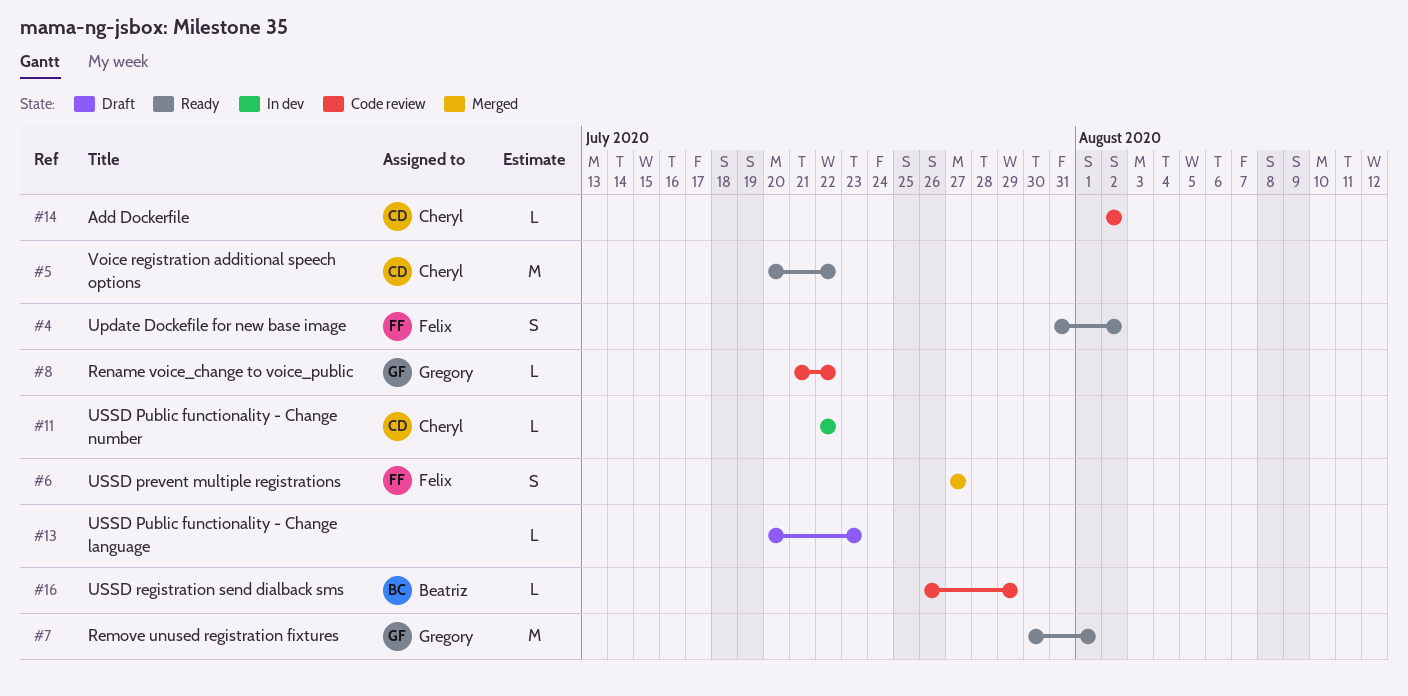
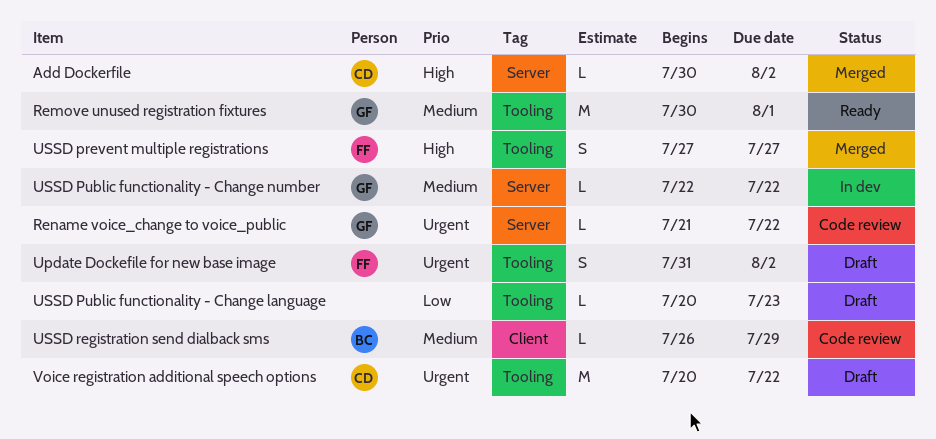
Add Dockerfile, status: Code review -> Merged
Add Dockerfile, start: Aug 2 -> Jul 30
Update Dockefile for new base image, status: Ready -> Draft
USSD Public functionality - Change number, owner: Cheryl -> Gregory
Voice registration additional speech options, status: Ready -> Draft

